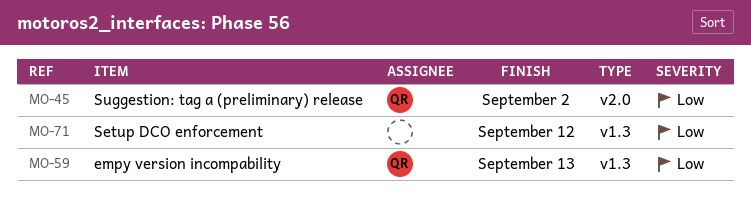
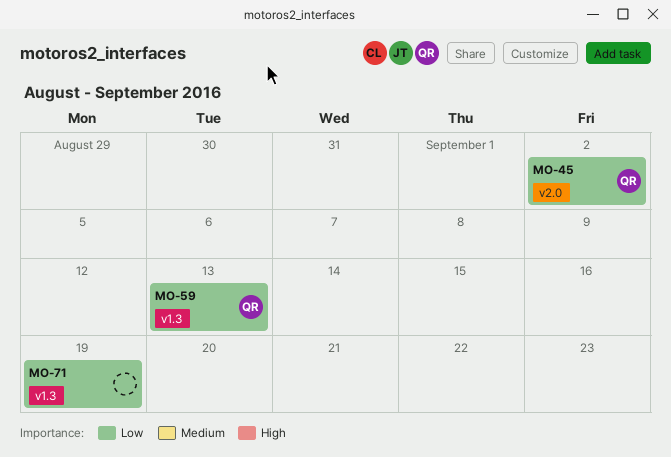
MO-71, due: Sep 12 -> Sep 19

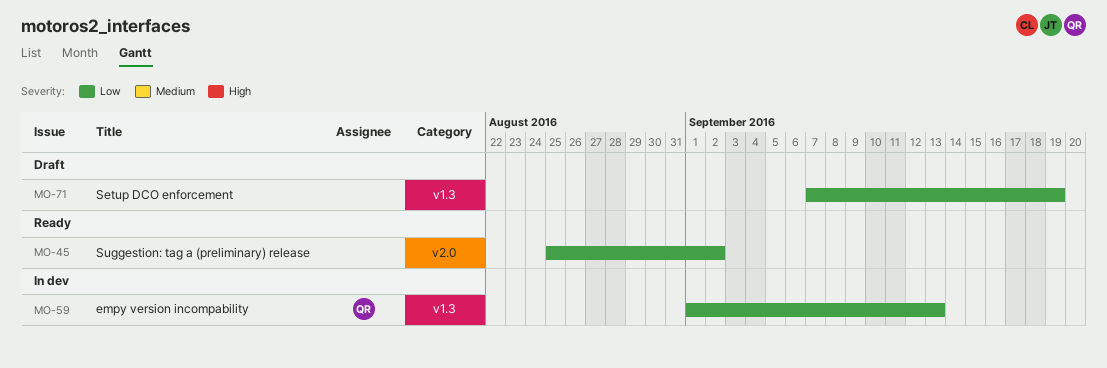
MO-45, owner: QR -> none

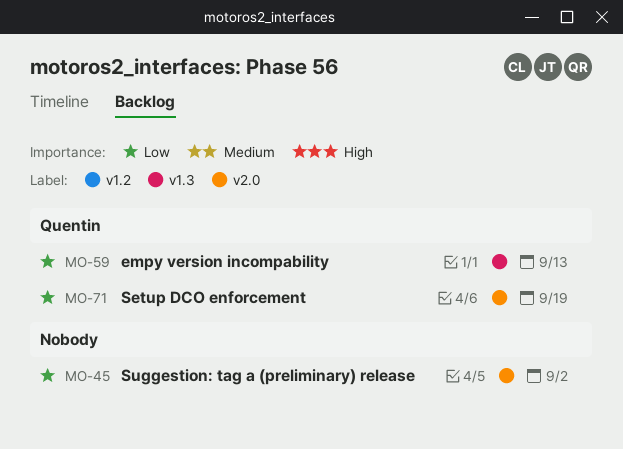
MO-71, owner: none -> Quentin
MO-71, label: v1.3 -> v2.0

